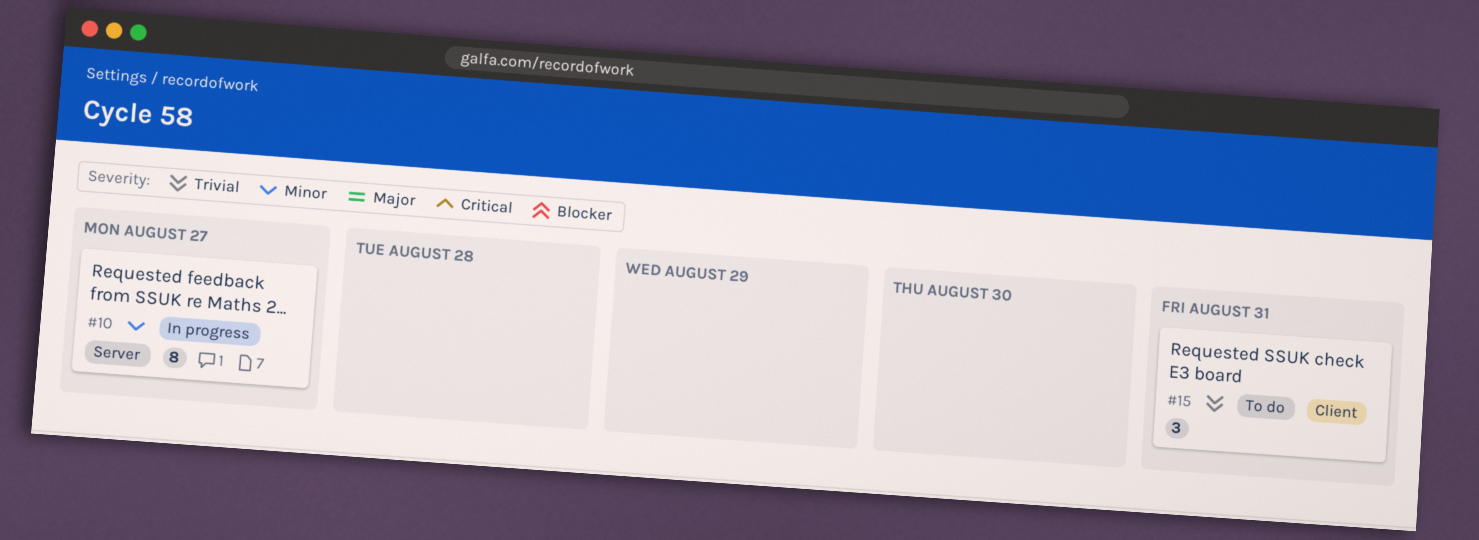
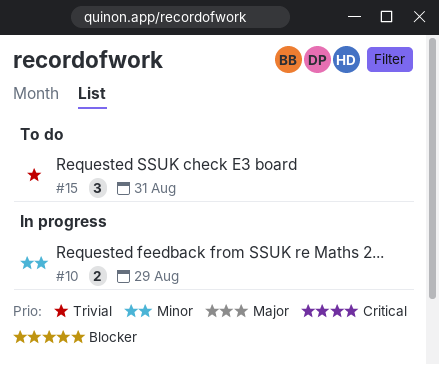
#10, estimate: 8 -> 2
#10, due: Aug 27 -> Aug 29

